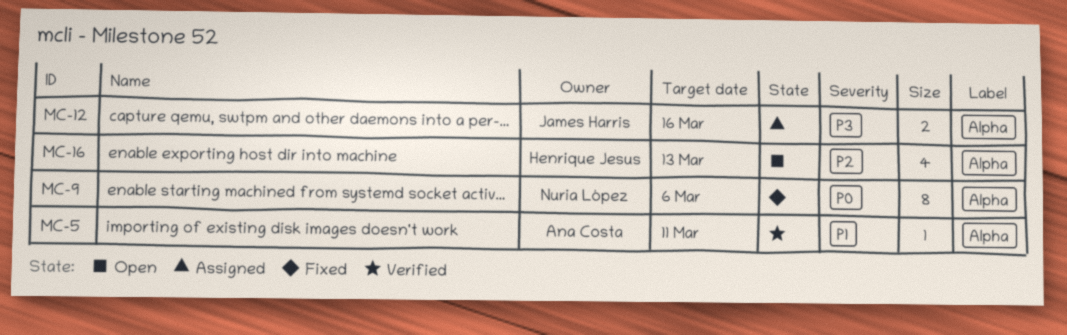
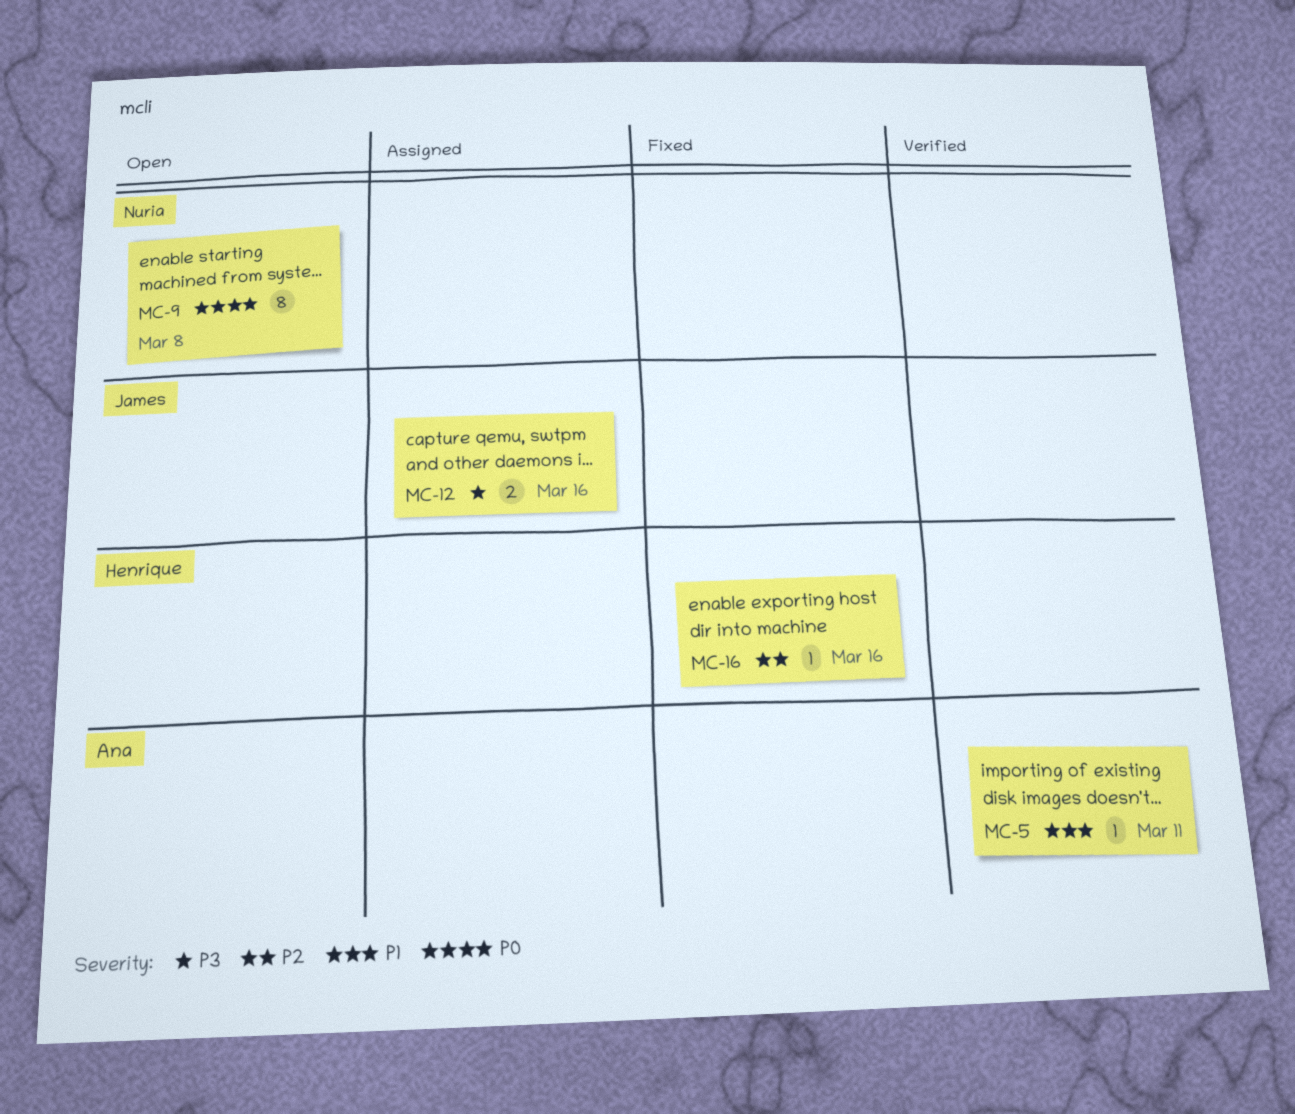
MC-9, status: Fixed -> Open
MC-9, due: Mar 6 -> Mar 8
MC-16, status: Open -> Fixed
MC-16, estimate: 4 -> 1
MC-16, due: Mar 13 -> Mar 16

